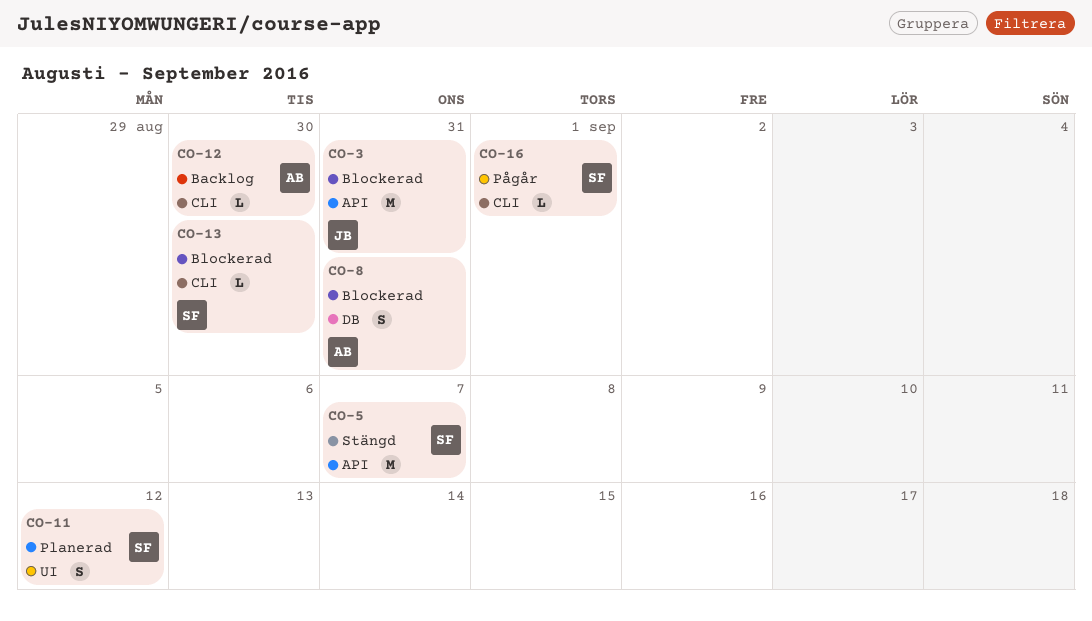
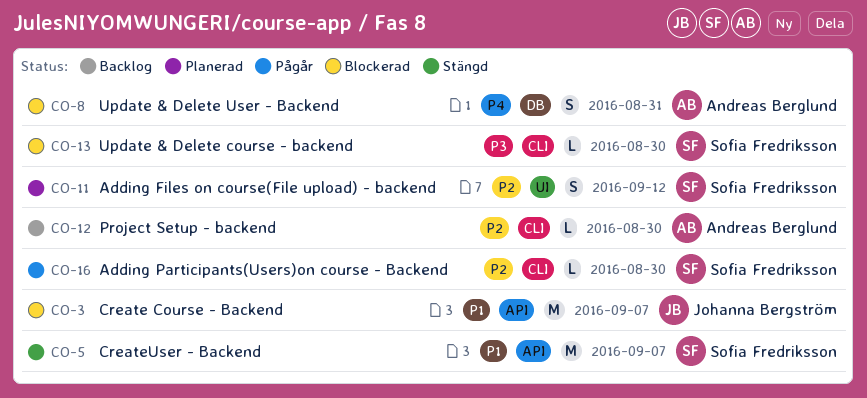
CO-3, due: Aug 31 -> Sep 7
CO-16, due: Sep 1 -> Aug 30

